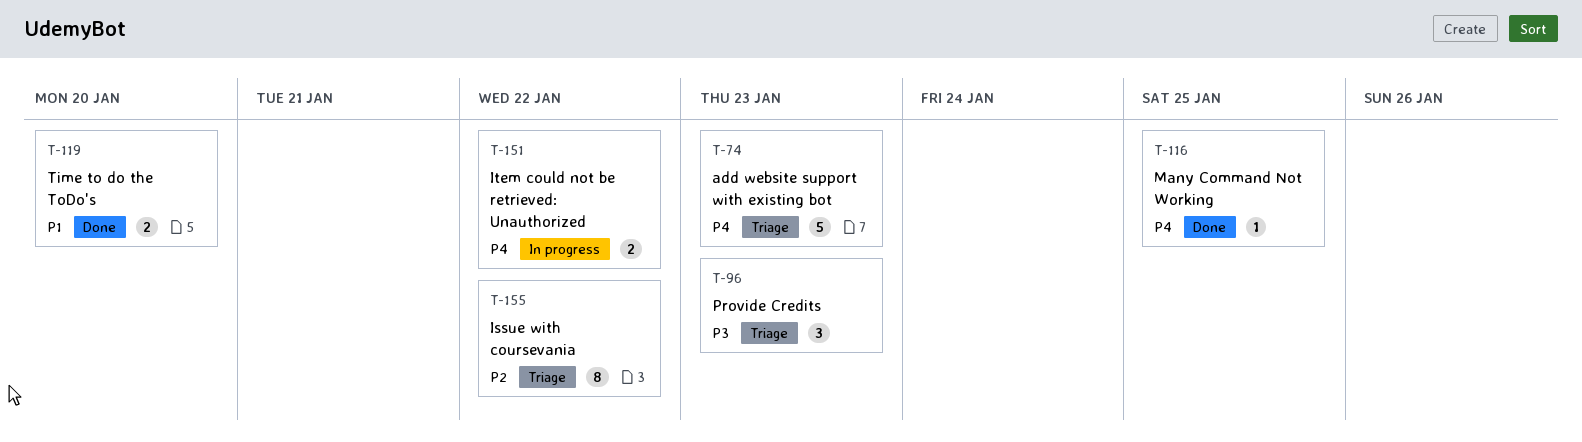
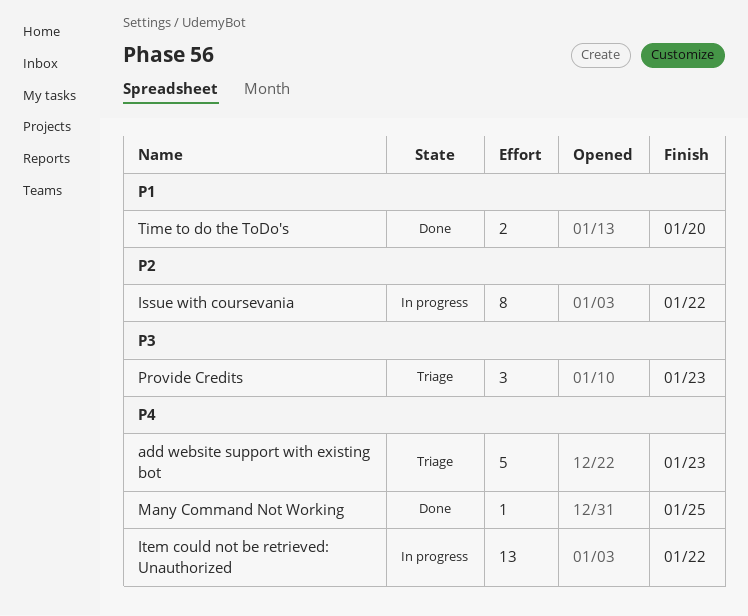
Issue with coursevania, status: Triage -> In progress
Item could not be retrieved: Unauthorized, estimate: 2 -> 13

